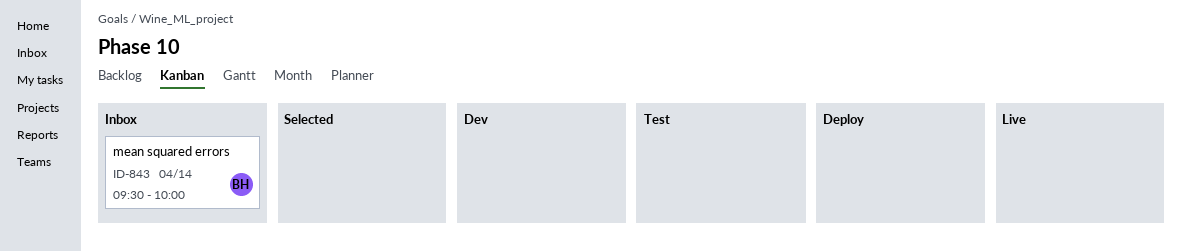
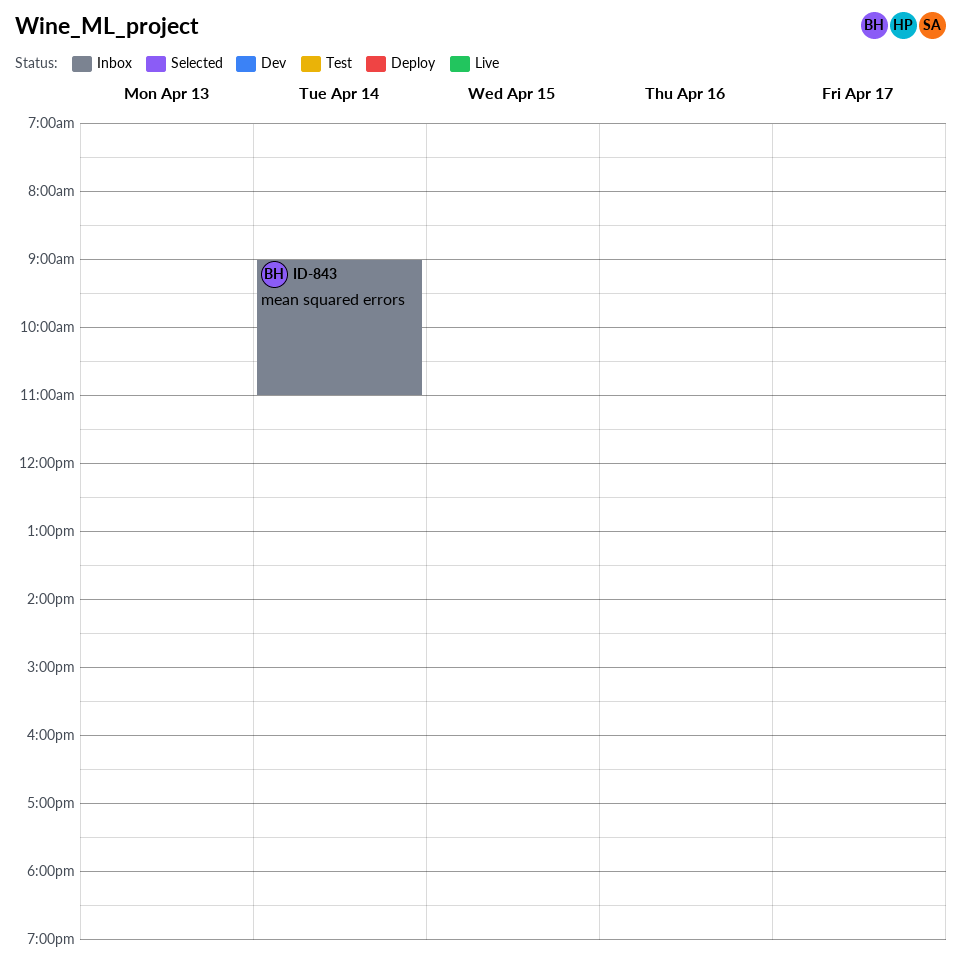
ID-843, begins: 09:30 -> 09:00
ID-843, ends: 10:00 -> 11:00

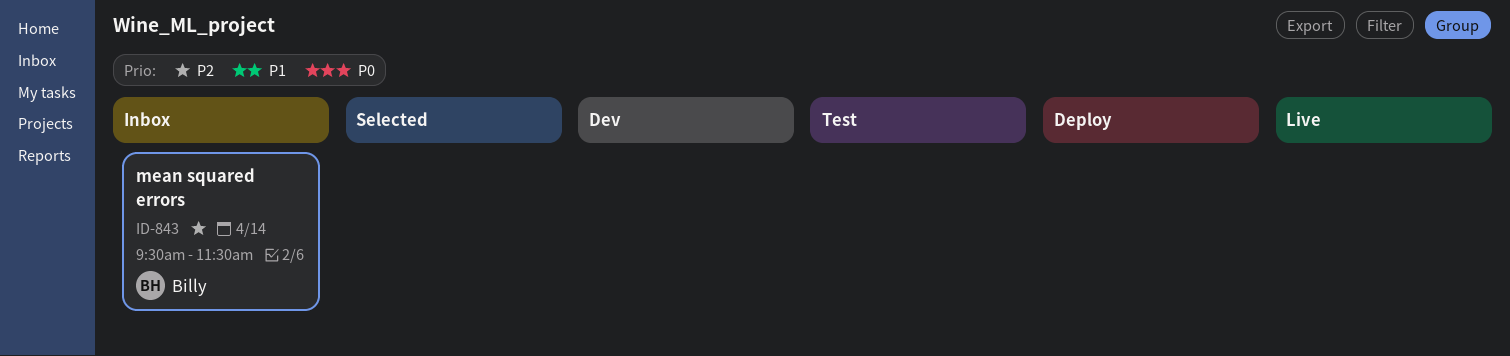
ID-843, begins: 09:00 -> 09:30
ID-843, ends: 11:00 -> 11:30

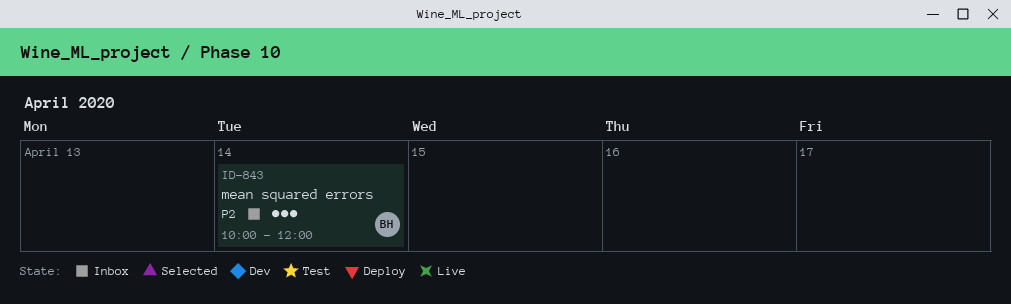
ID-843, begins: 09:30 -> 10:00
ID-843, ends: 11:30 -> 12:00

